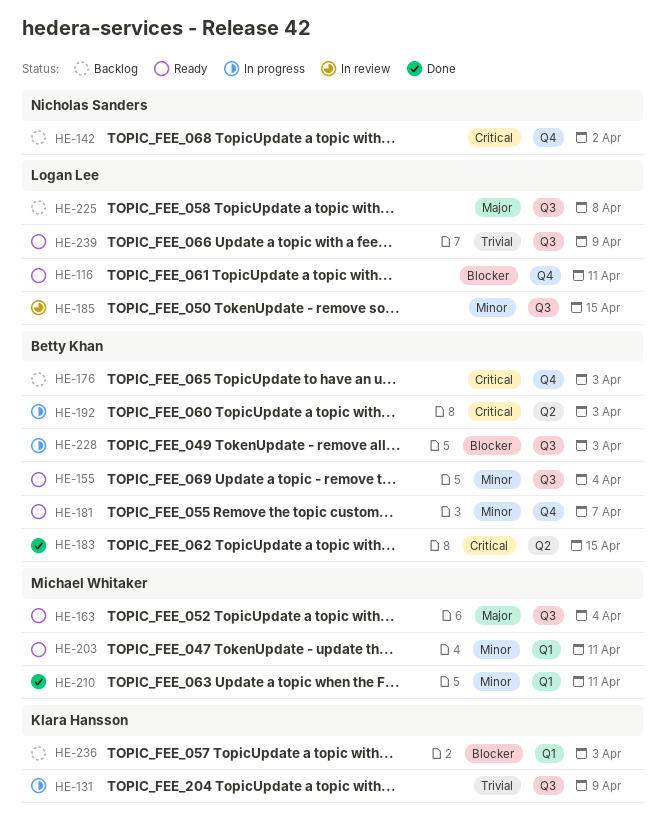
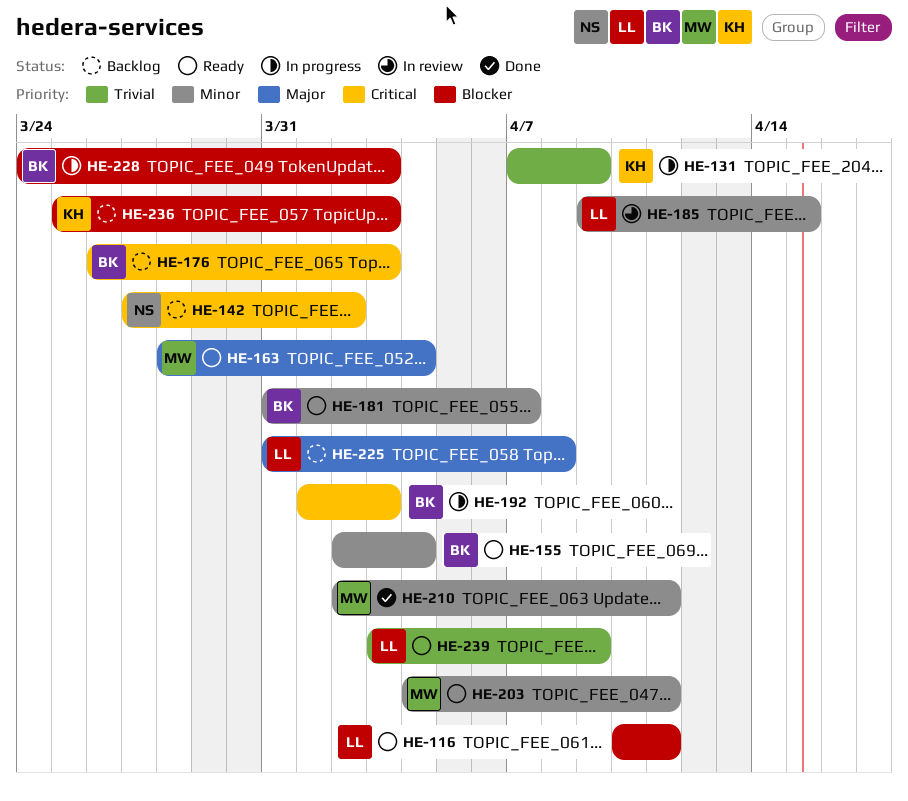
HE-183: present -> none

